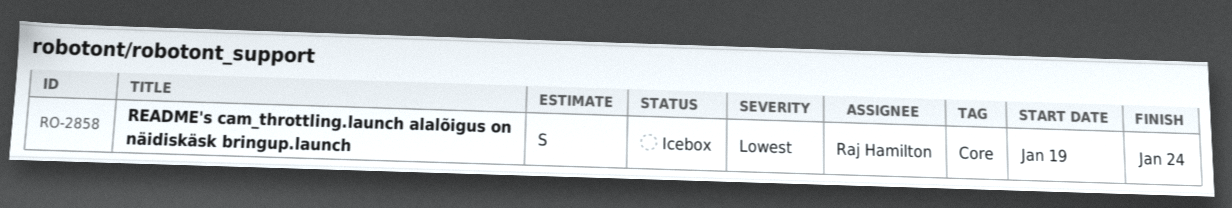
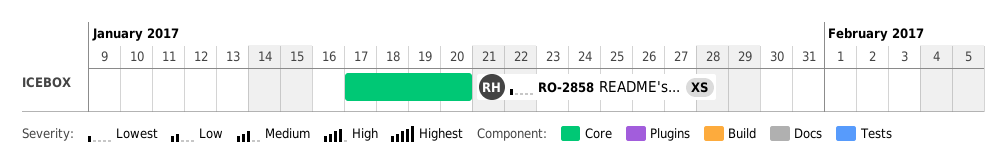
RO-2858, estimate: S -> XS
RO-2858, start: Jan 19 -> Jan 17
RO-2858, due: Jan 24 -> Jan 20

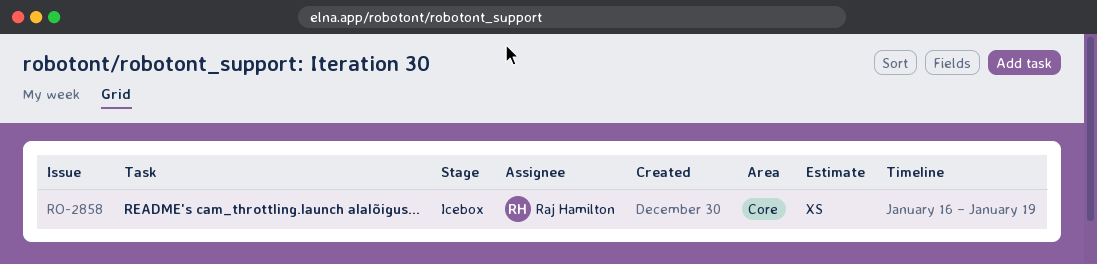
RO-2858, start: Jan 17 -> Jan 16
RO-2858, due: Jan 20 -> Jan 19

